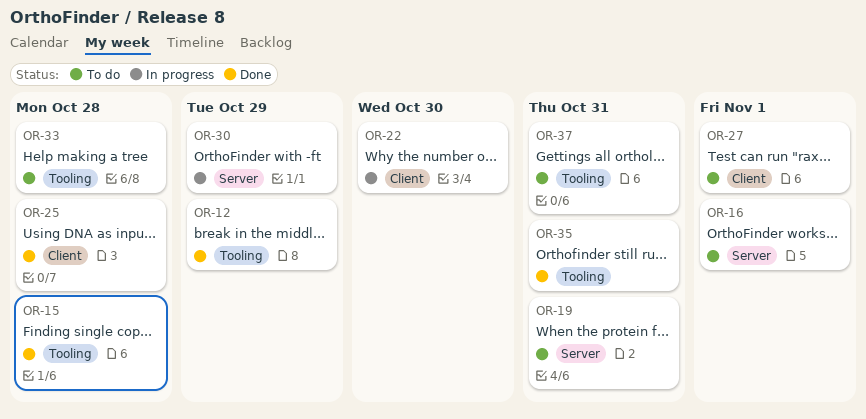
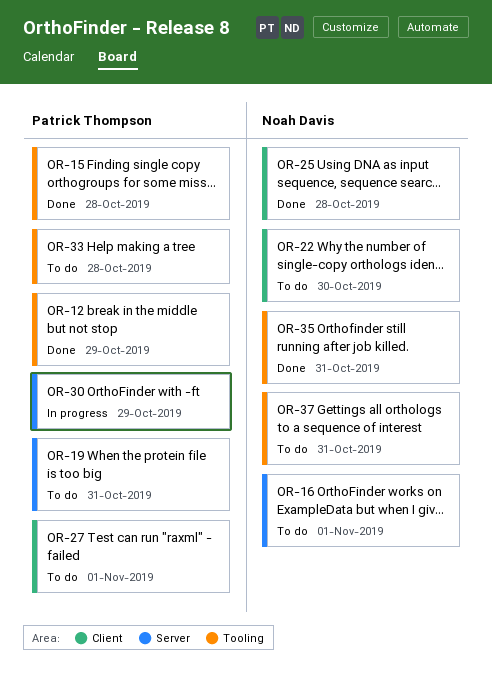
OR-22, status: In progress -> To do

